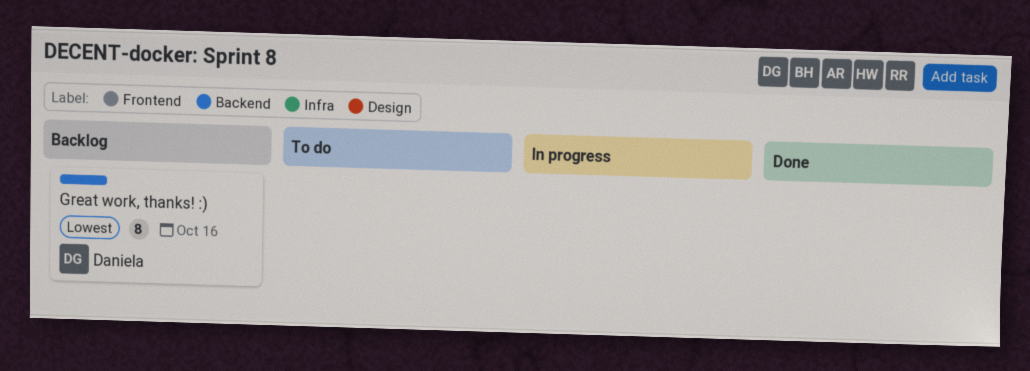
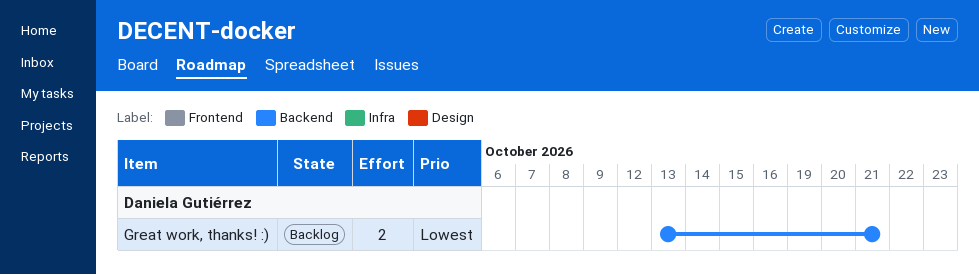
Great work, thanks! :), estimate: 8 -> 2
Great work, thanks! :), due: Oct 16 -> Oct 21

